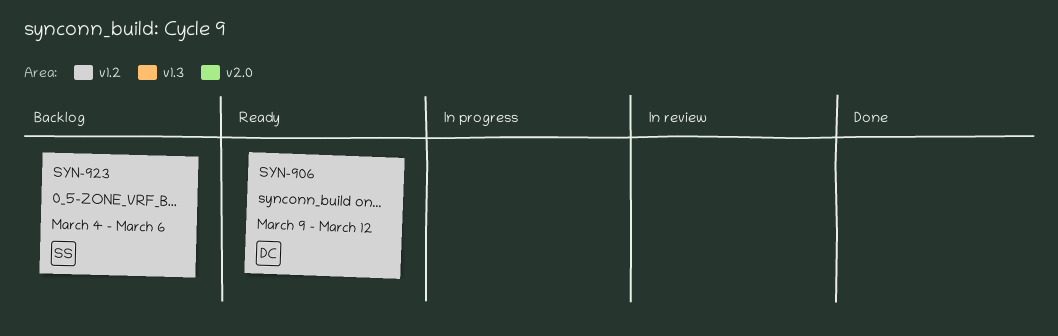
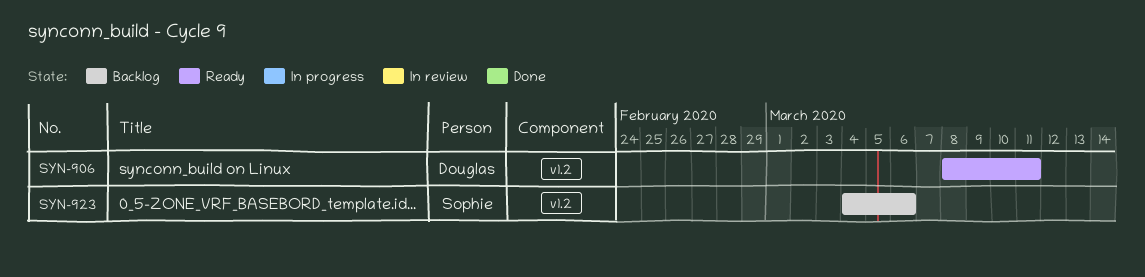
SYN-906, start: Mar 9 -> Mar 8
SYN-906, due: Mar 12 -> Mar 11

